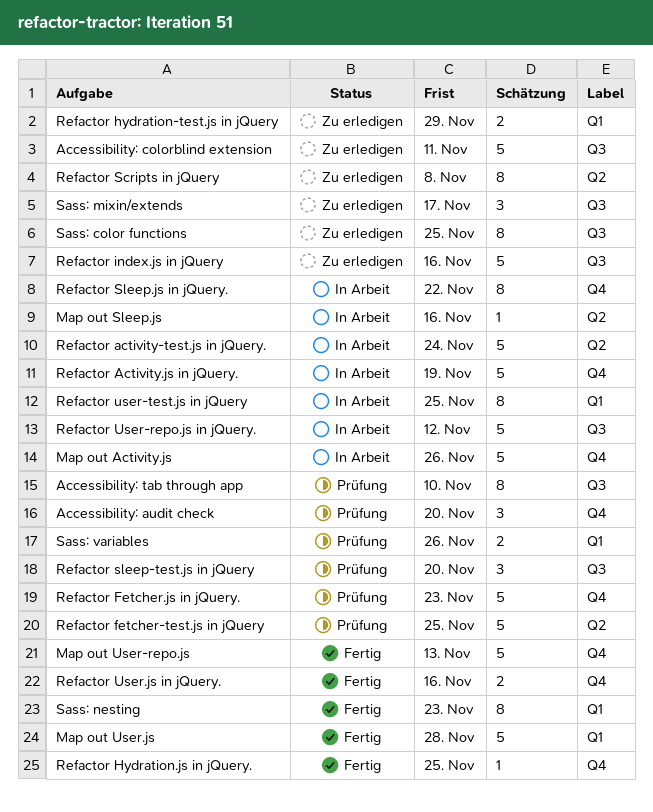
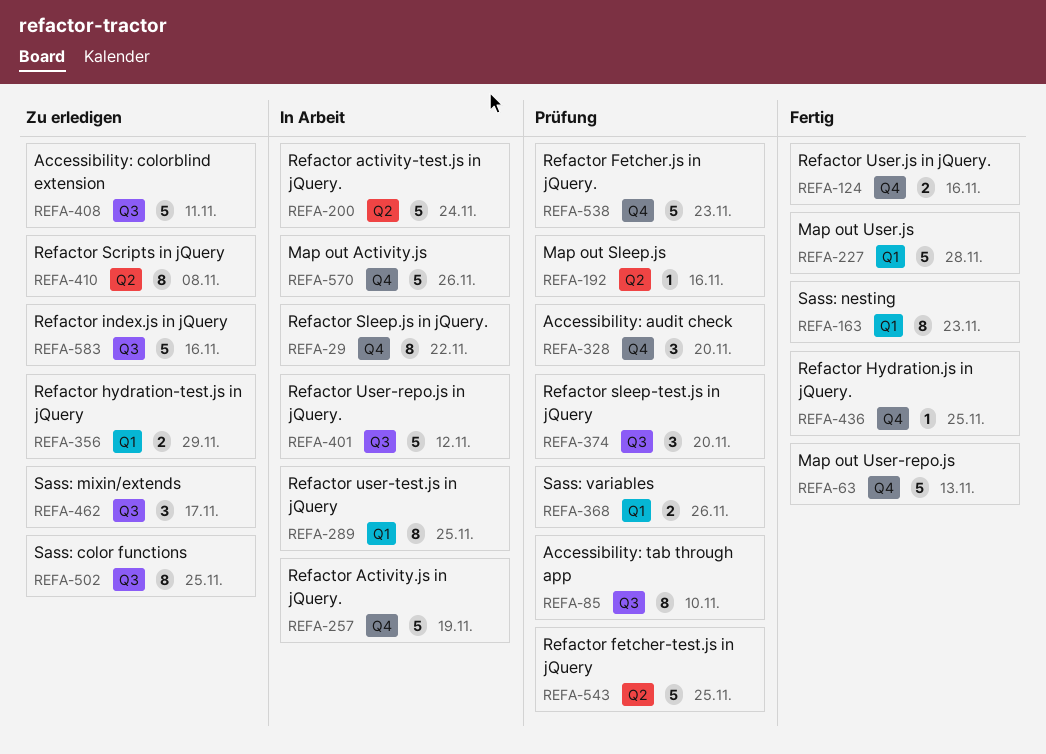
Map out Sleep.js, status: In Arbeit -> Prüfung

